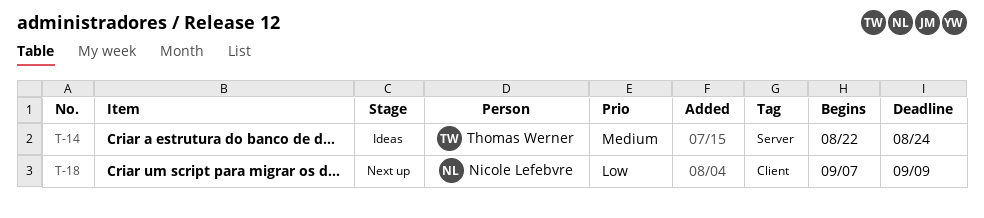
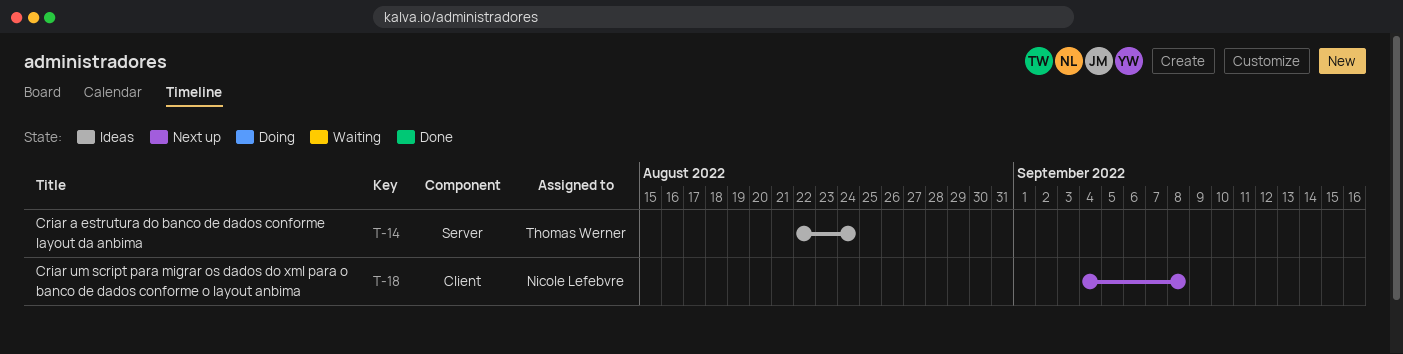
T-18, start: Sep 7 -> Sep 4
T-18, due: Sep 9 -> Sep 8

